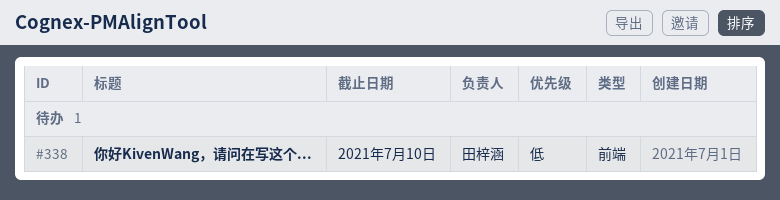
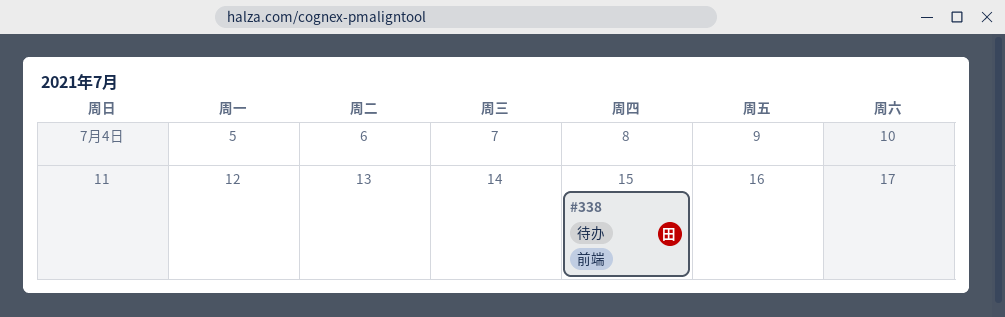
#338, due: Jul 10 -> Jul 15

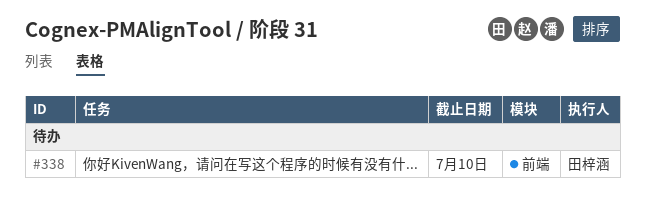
#338, due: Jul 15 -> Jul 10

